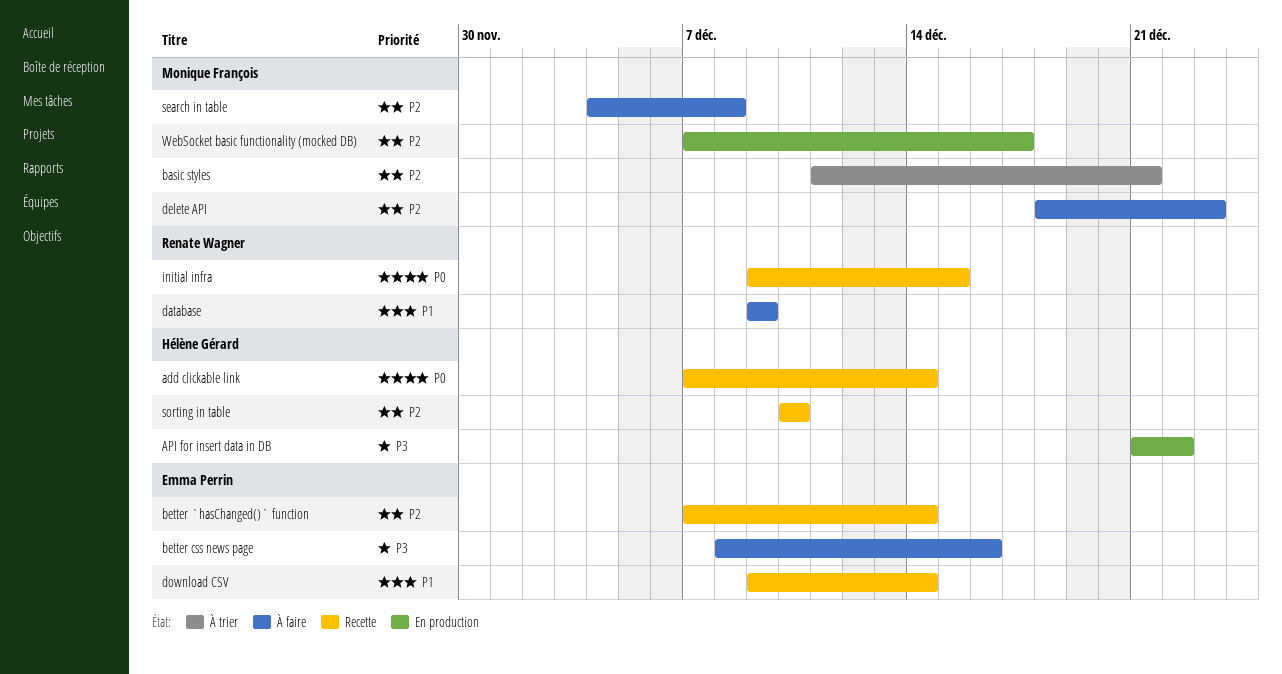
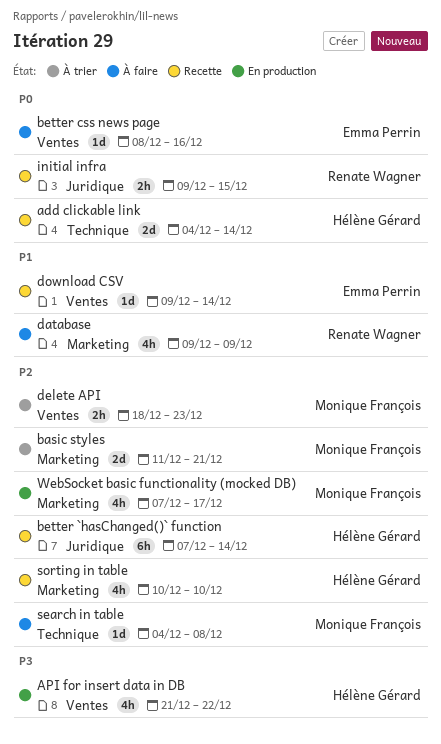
add clickable link, start: Dec 7 -> Dec 4
better `hasChanged()` function, owner: Emma Perrin -> Hélène Gérard
better css news page, priority: P3 -> P0
delete API, status: À faire -> À trier

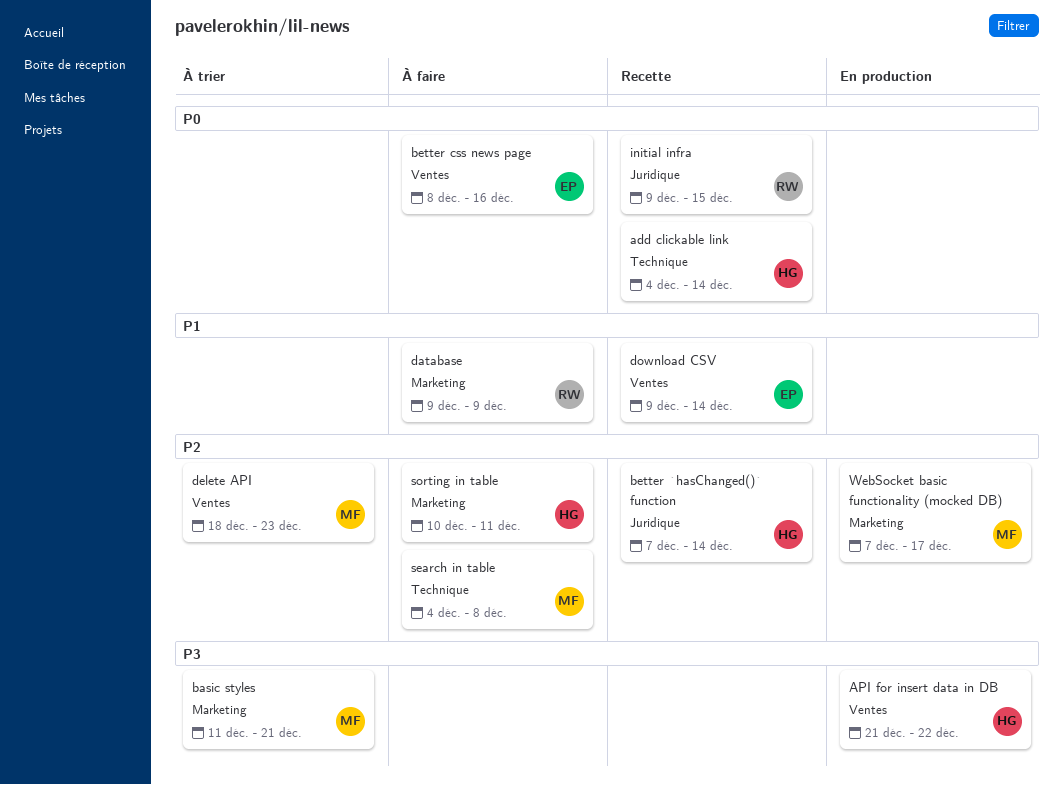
basic styles, priority: P2 -> P3
sorting in table, status: Recette -> À faire
sorting in table, due: Dec 10 -> Dec 11

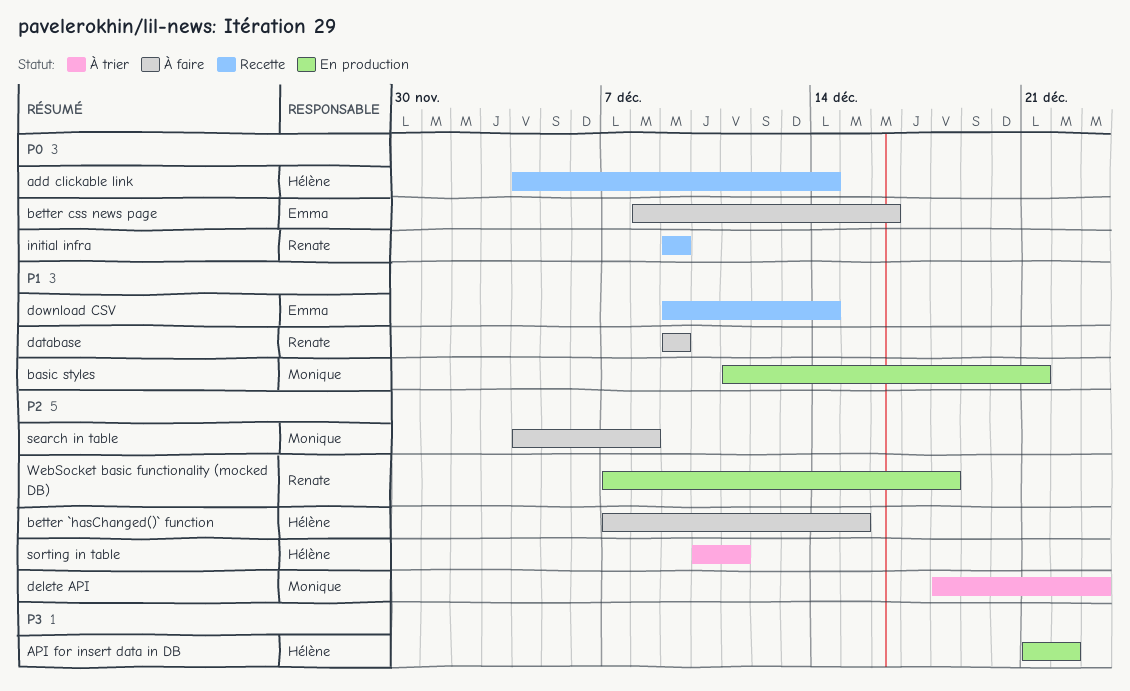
basic styles, status: À trier -> En production
basic styles, priority: P3 -> P1
better `hasChanged()` function, status: Recette -> À faire
better `hasChanged()` function, due: Dec 14 -> Dec 15
initial infra, due: Dec 15 -> Dec 9
sorting in table, status: À faire -> À trier
WebSocket basic functionality (mocked DB), owner: Monique -> Renate
WebSocket basic functionality (mocked DB), due: Dec 17 -> Dec 18

